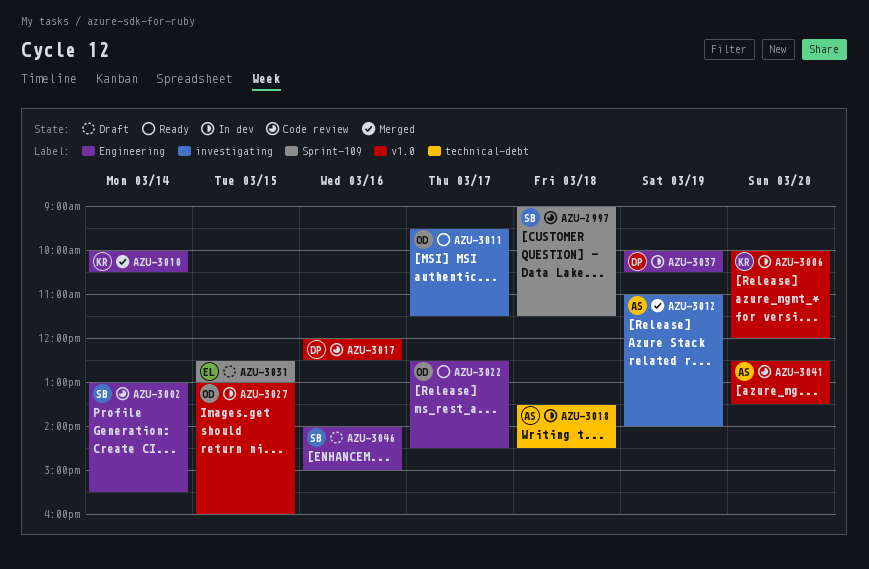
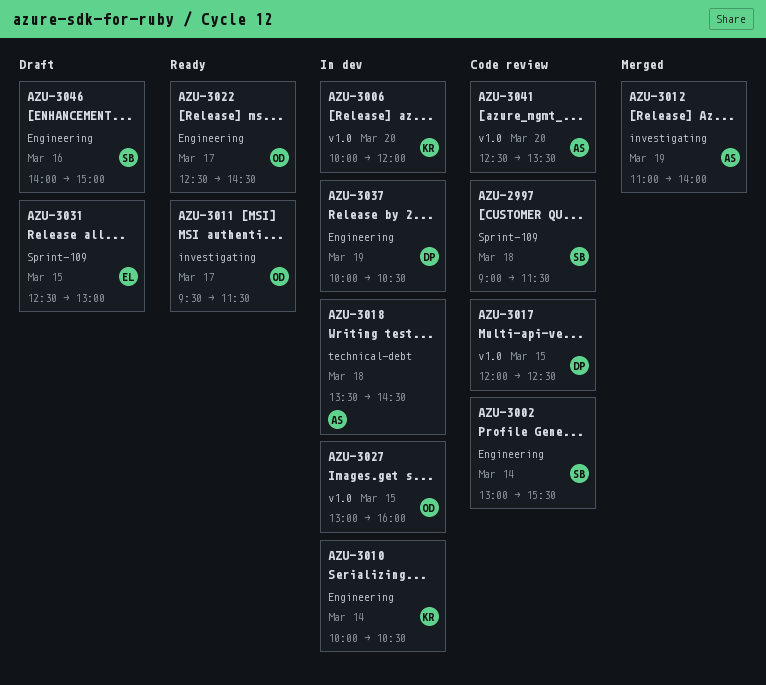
AZU-3010, status: Merged -> In dev
AZU-3017, day: Mar 16 -> Mar 15

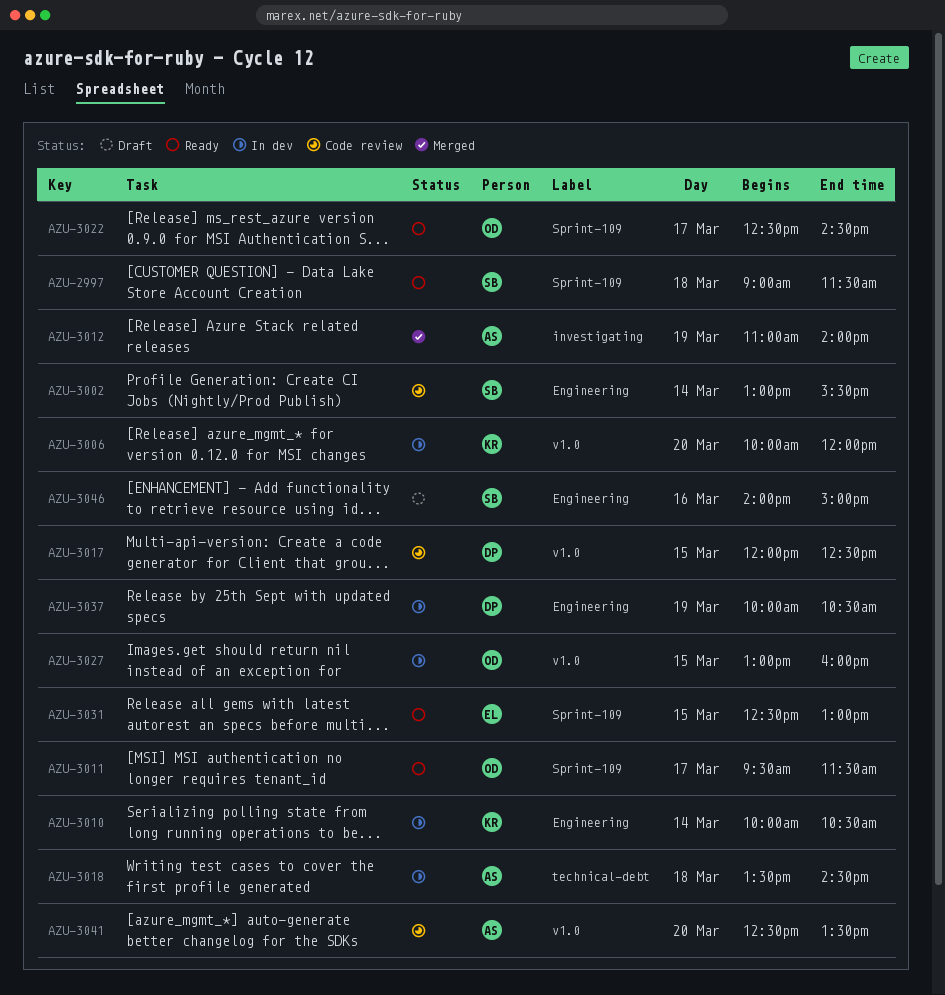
AZU-2997, status: Code review -> Ready
AZU-3011, label: investigating -> Sprint-109
AZU-3022, label: Engineering -> Sprint-109
AZU-3031, status: Draft -> Ready

